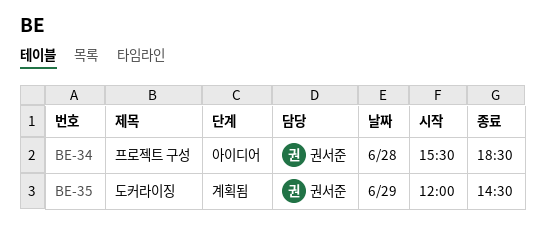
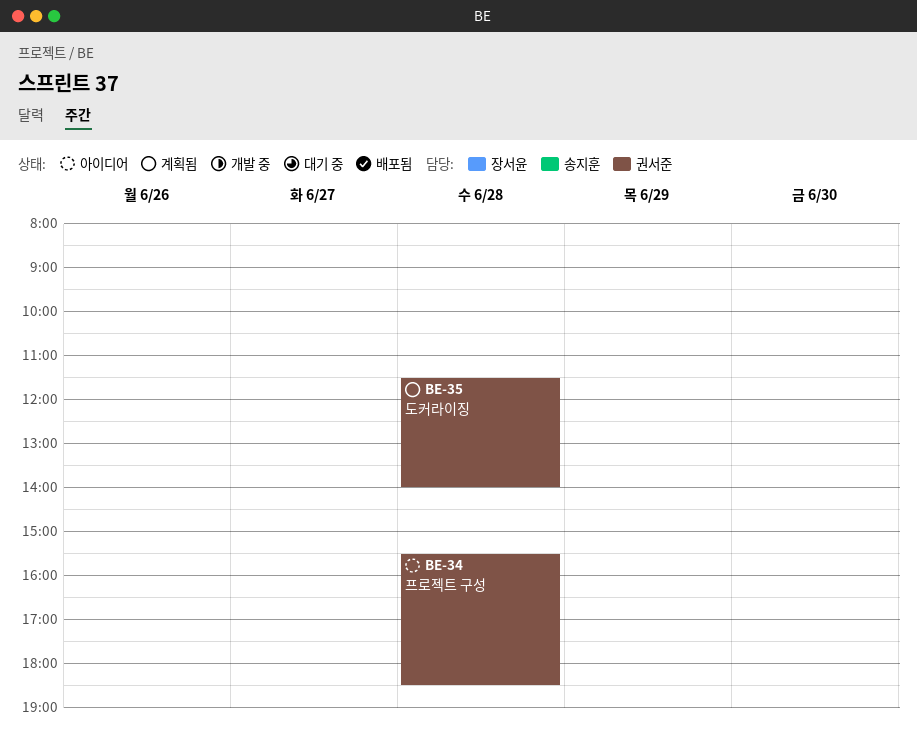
BE-35, day: Jun 29 -> Jun 28
BE-35, begins: 12:00 -> 11:30
BE-35, ends: 14:30 -> 14:00

